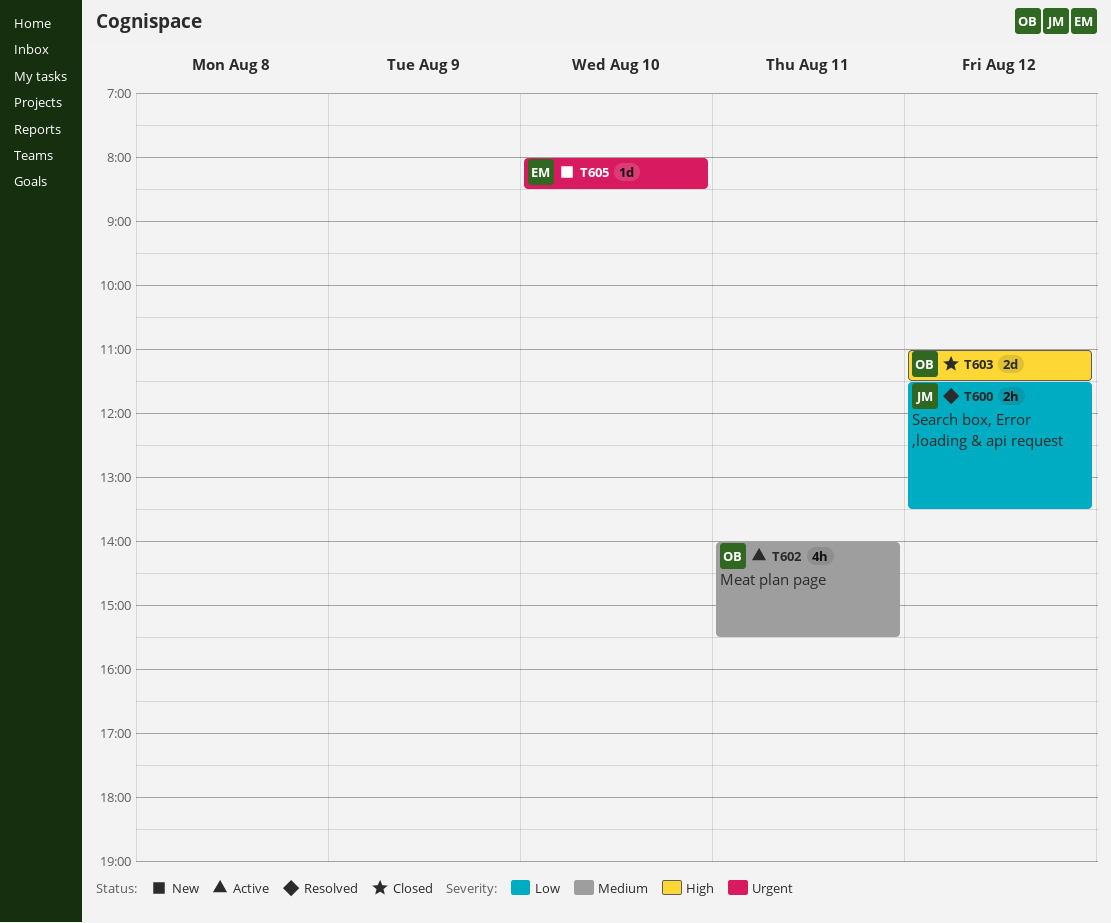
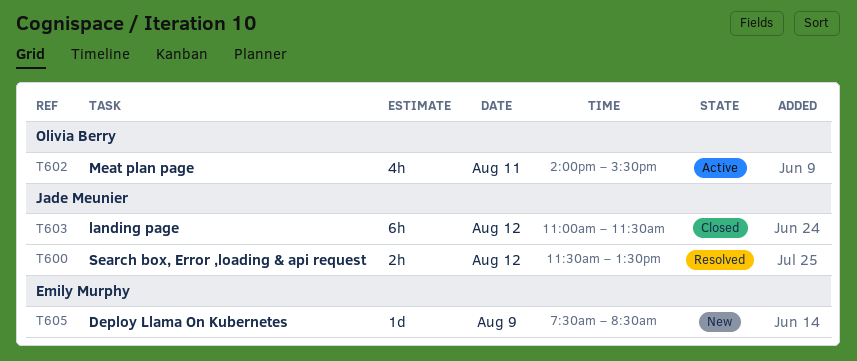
T603, owner: Olivia Berry -> Jade Meunier
T603, estimate: 2d -> 6h
T605, day: Aug 10 -> Aug 9
T605, begins: 08:00 -> 07:30

